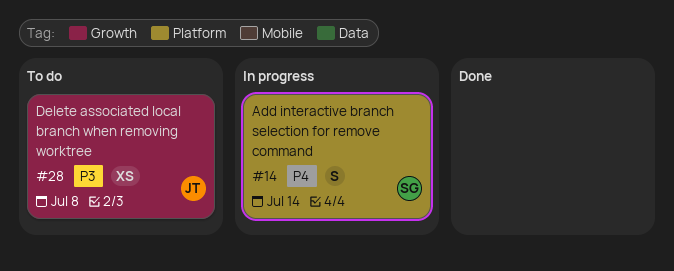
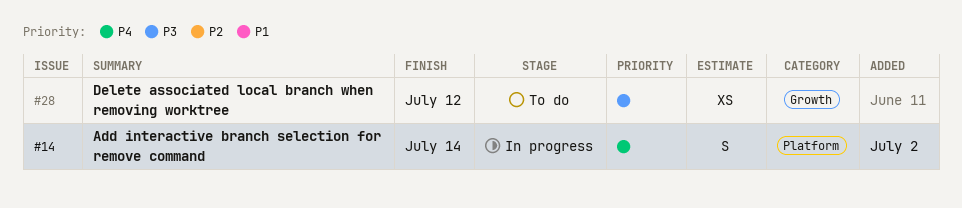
#28, due: Jul 8 -> Jul 12

